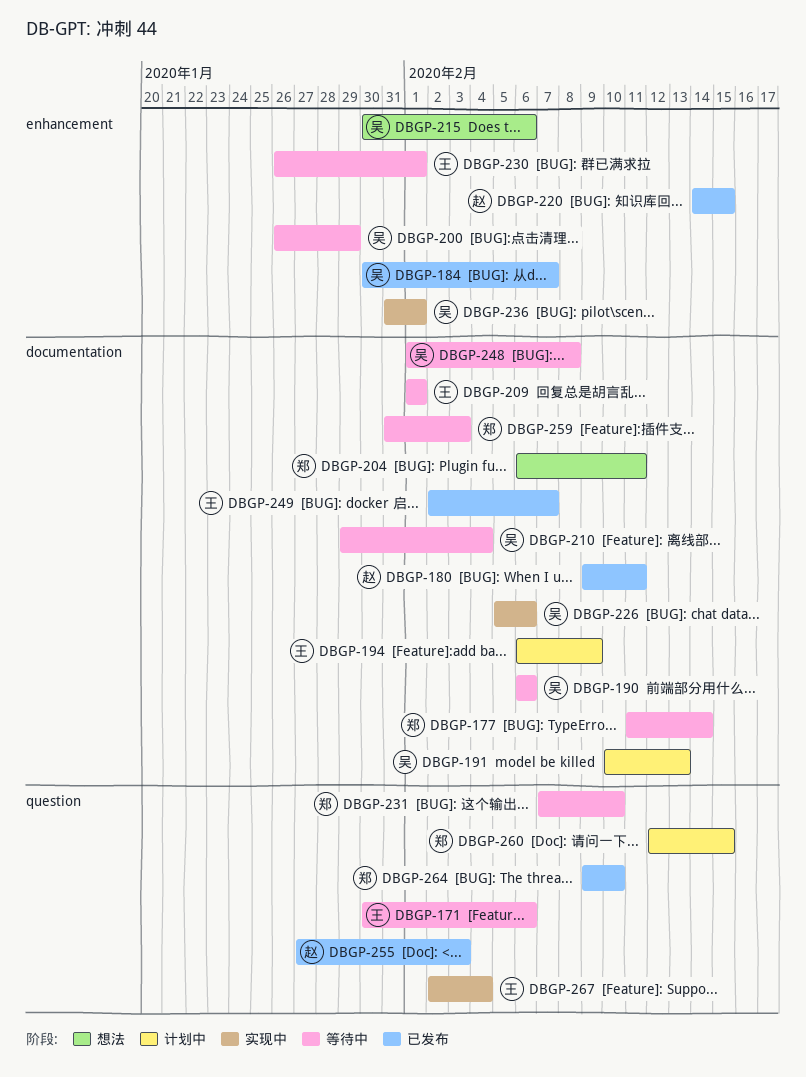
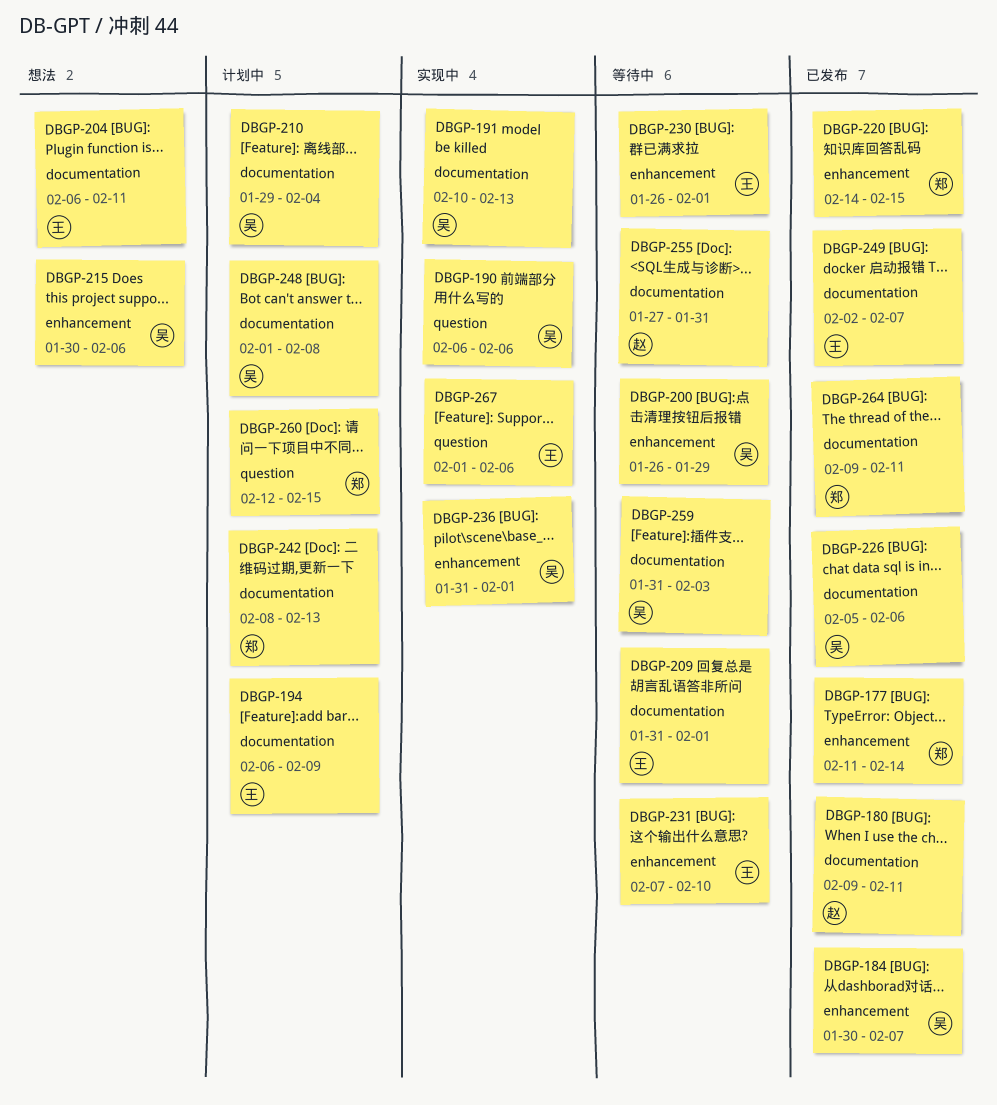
DBGP-171: present -> none
DBGP-177, status: 等待中 -> 已发布
DBGP-177, label: documentation -> enhancement
DBGP-190, status: 等待中 -> 实现中
DBGP-190, label: documentation -> question
DBGP-191, status: 计划中 -> 实现中
DBGP-204, owner: 郑 -> 王
DBGP-209, start: Feb 1 -> Jan 31
DBGP-210, status: 等待中 -> 计划中
DBGP-220, owner: 赵 -> 郑
DBGP-226, status: 实现中 -> 已发布
DBGP-231, owner: 郑 -> 王
DBGP-231, label: question -> enhancement
DBGP-242: none -> present
DBGP-248, status: 等待中 -> 计划中
DBGP-255, status: 已发布 -> 等待中
DBGP-255, label: question -> documentation
DBGP-255, due: Feb 3 -> Jan 31
DBGP-259, owner: 郑 -> 吴
DBGP-264, label: question -> documentation
DBGP-264, due: Feb 10 -> Feb 11
DBGP-267, start: Feb 2 -> Feb 1
DBGP-267, due: Feb 4 -> Feb 6

